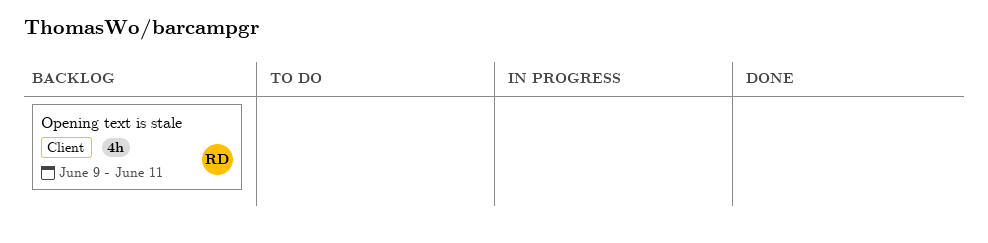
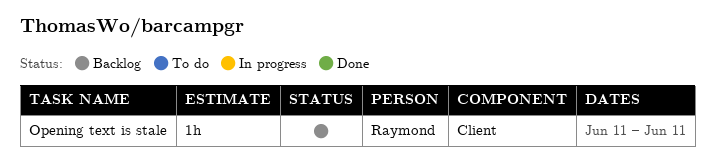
Opening text is stale, estimate: 4h -> 1h
Opening text is stale, start: Jun 9 -> Jun 11

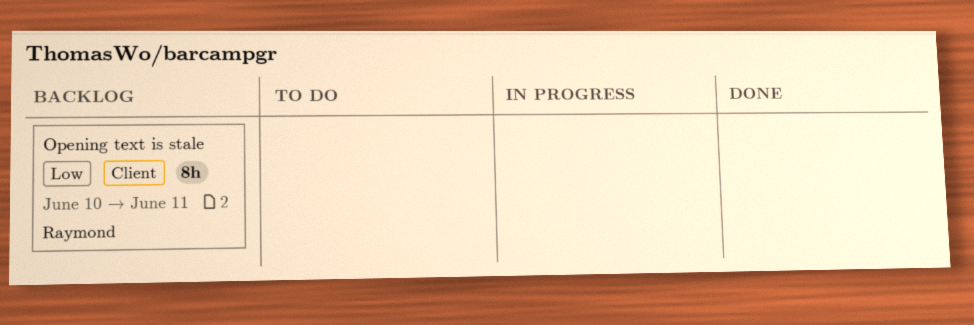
Opening text is stale, estimate: 1h -> 8h
Opening text is stale, start: Jun 11 -> Jun 10

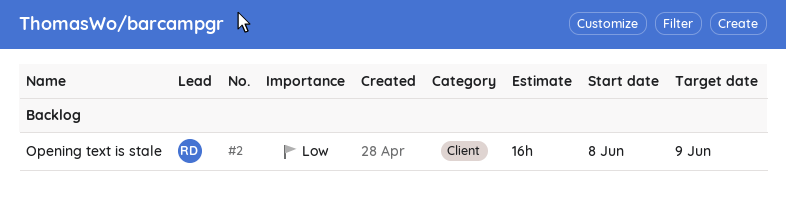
Opening text is stale, estimate: 8h -> 16h
Opening text is stale, start: Jun 10 -> Jun 8
Opening text is stale, due: Jun 11 -> Jun 9

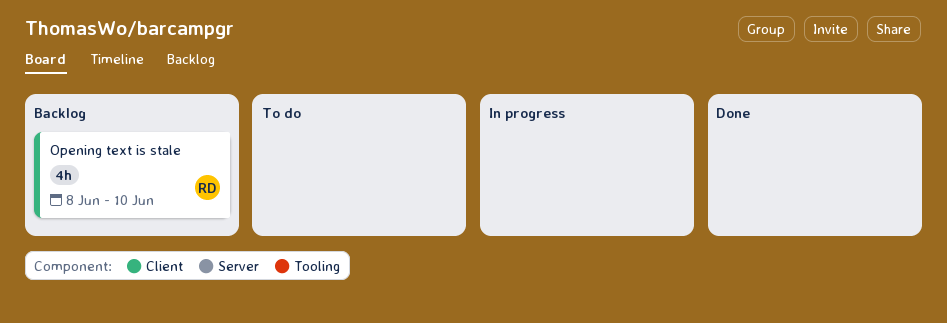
Opening text is stale, estimate: 16h -> 4h
Opening text is stale, due: Jun 9 -> Jun 10

